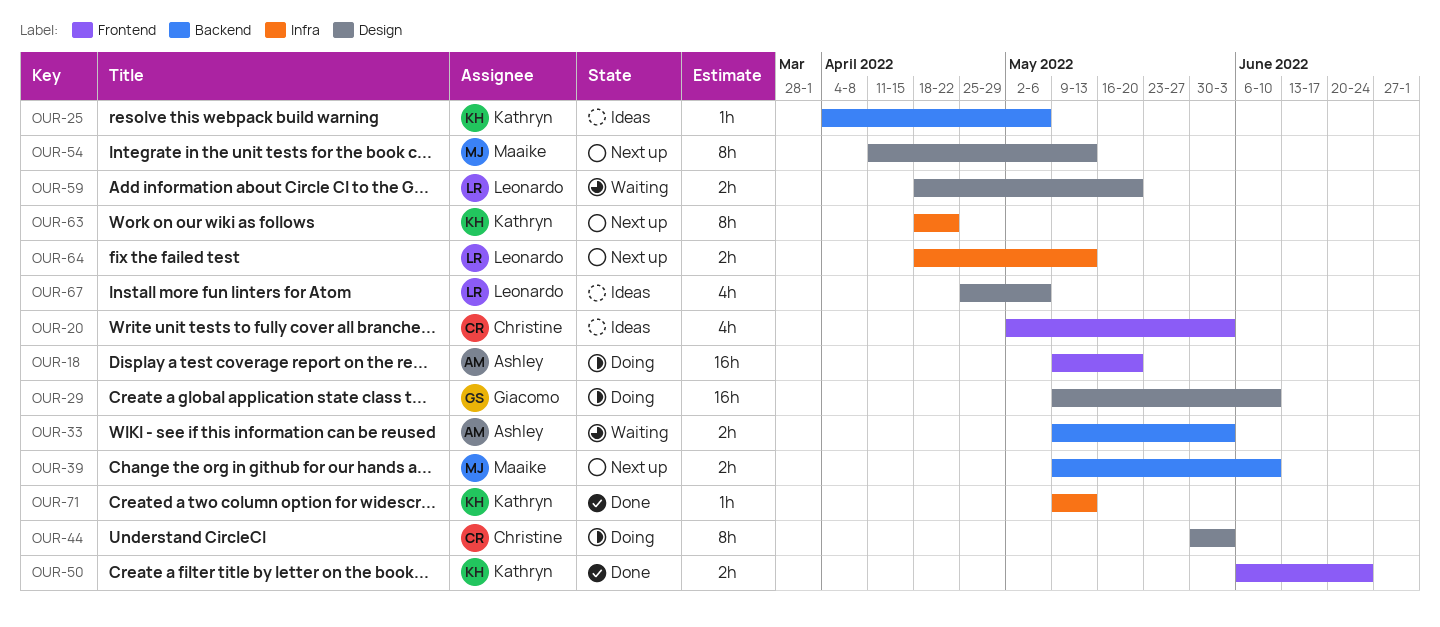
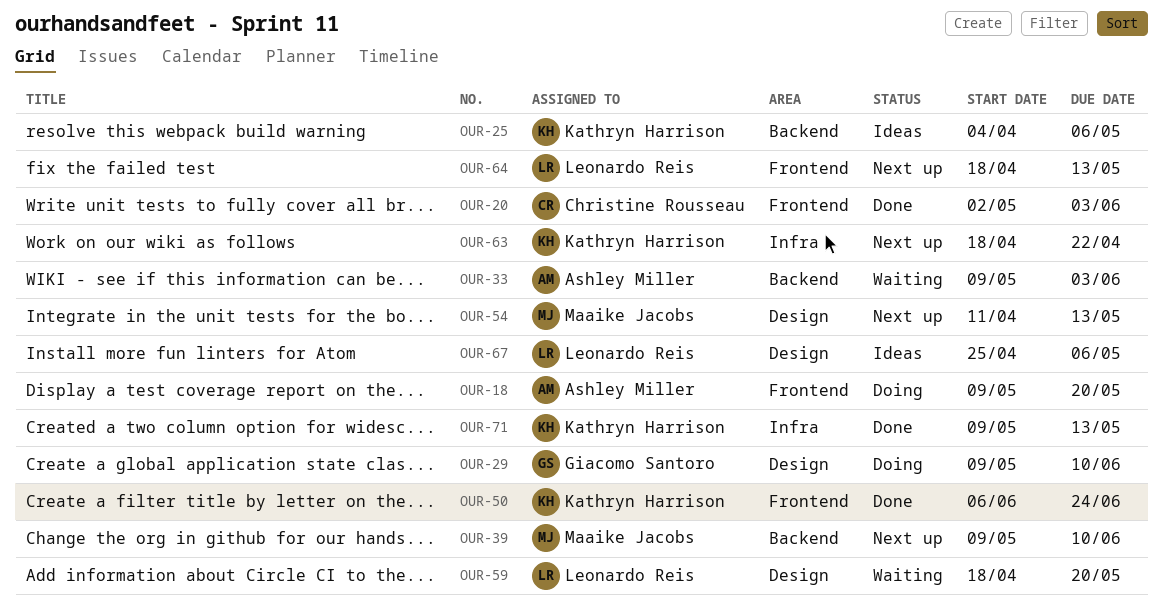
OUR-20, status: Ideas -> Done
OUR-44: present -> none
OUR-64, label: Infra -> Frontend

